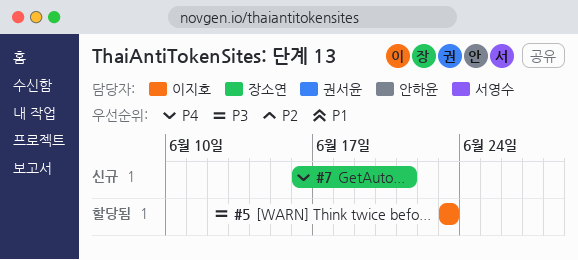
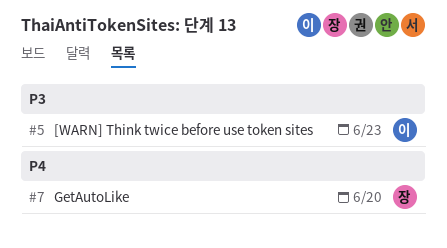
#7, due: Jun 21 -> Jun 20

